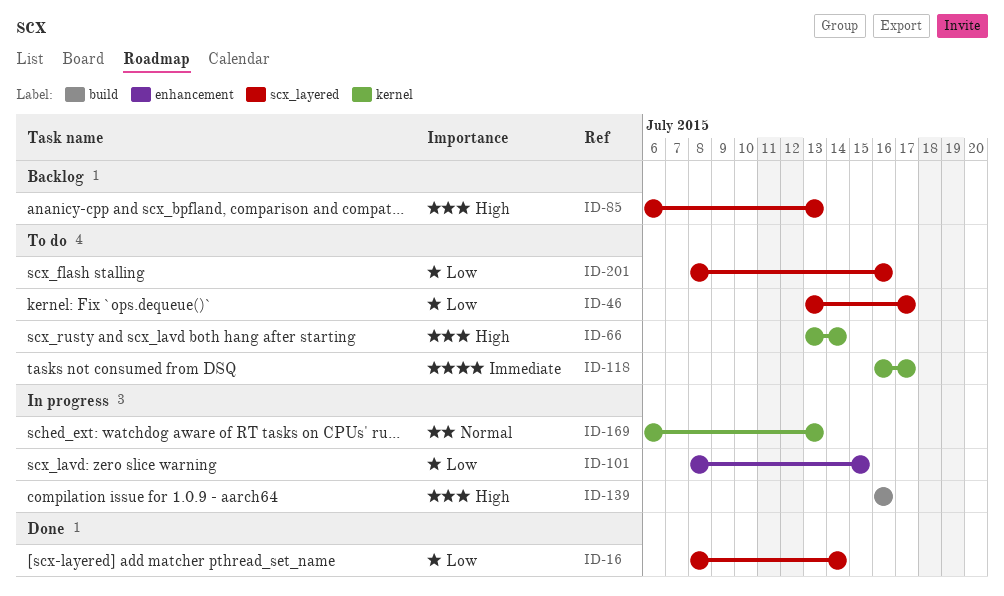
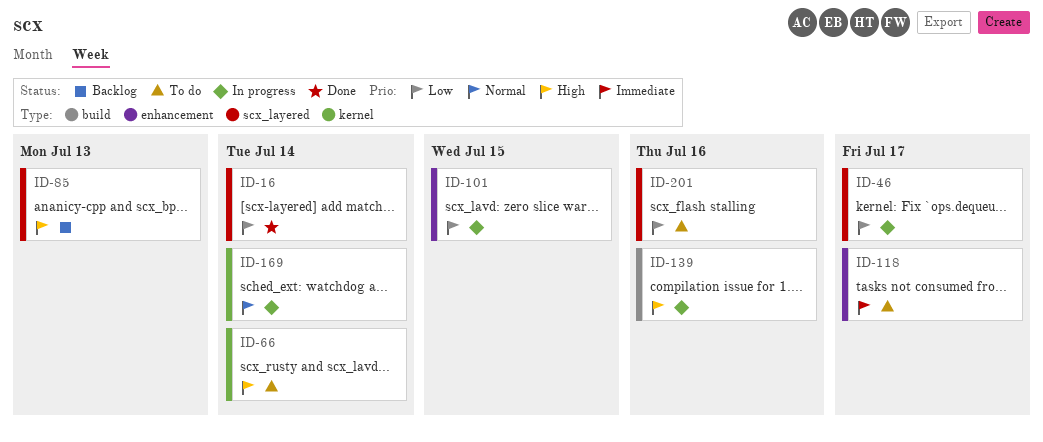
ID-46, status: To do -> In progress
ID-118, label: kernel -> enhancement
ID-169, due: Jul 13 -> Jul 14

